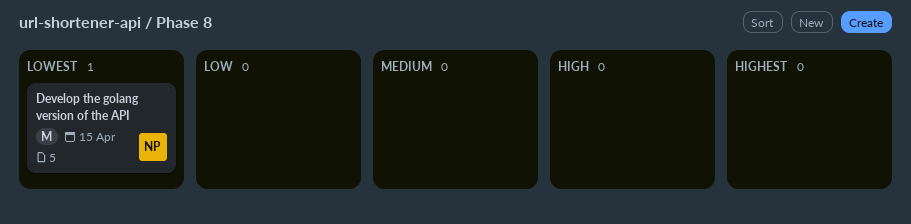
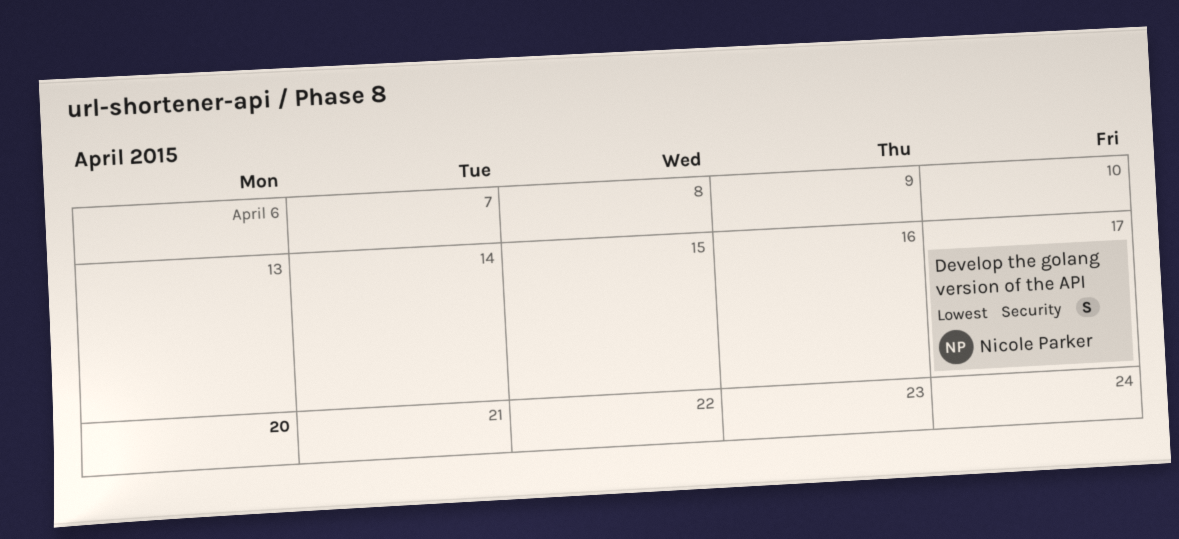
Develop the golang version of the API, estimate: M -> S
Develop the golang version of the API, due: Apr 15 -> Apr 17

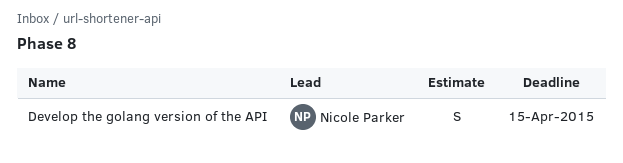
Develop the golang version of the API, due: Apr 17 -> Apr 15

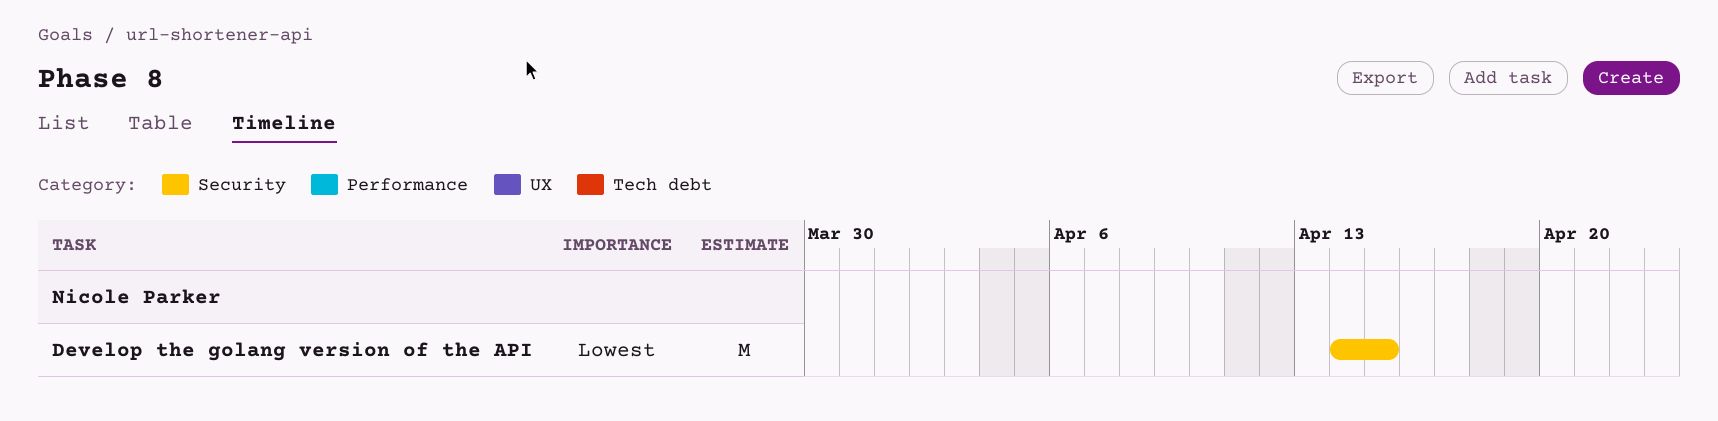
Develop the golang version of the API, estimate: S -> M

